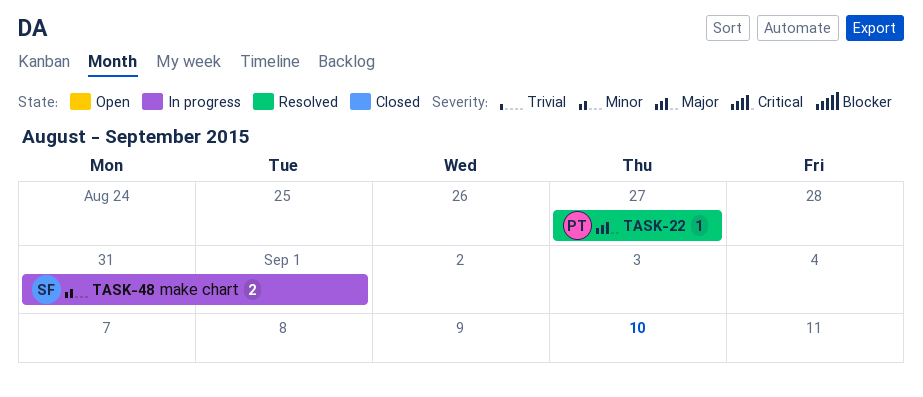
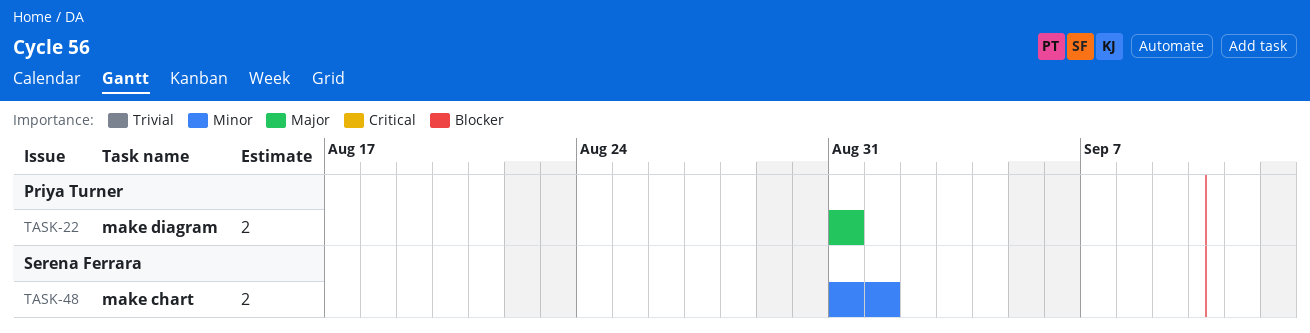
TASK-22, estimate: 1 -> 2
TASK-22, start: Aug 27 -> Aug 31
TASK-22, due: Aug 27 -> Aug 31

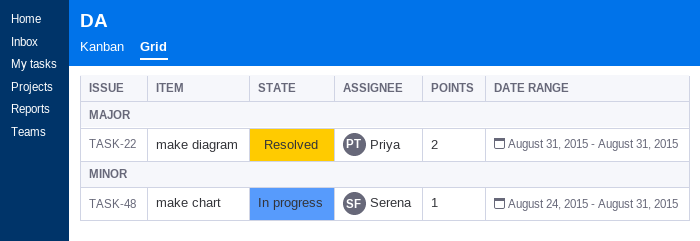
TASK-48, estimate: 2 -> 1
TASK-48, start: Aug 31 -> Aug 24
TASK-48, due: Sep 1 -> Aug 31

